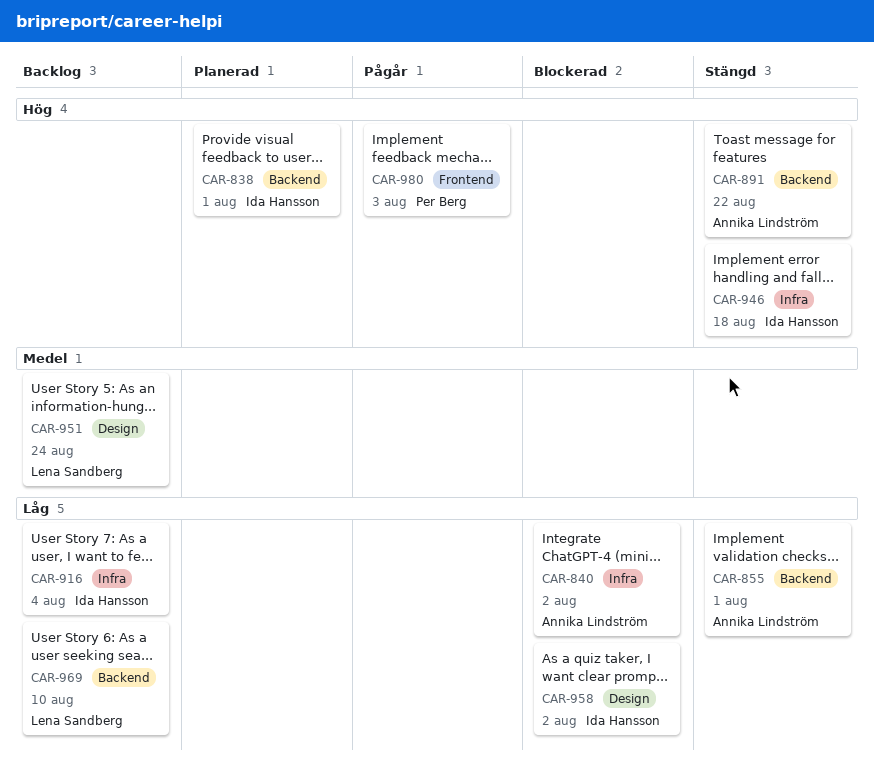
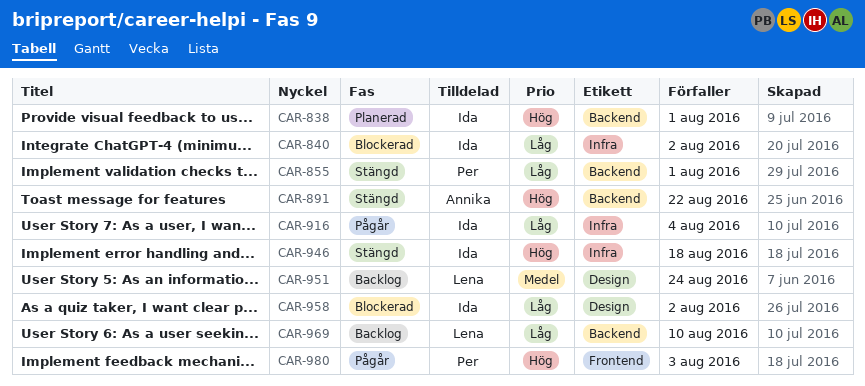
CAR-840, owner: Annika Lindström -> Ida Hansson
CAR-855, owner: Annika Lindström -> Per Berg
CAR-916, status: Backlog -> Pågår

